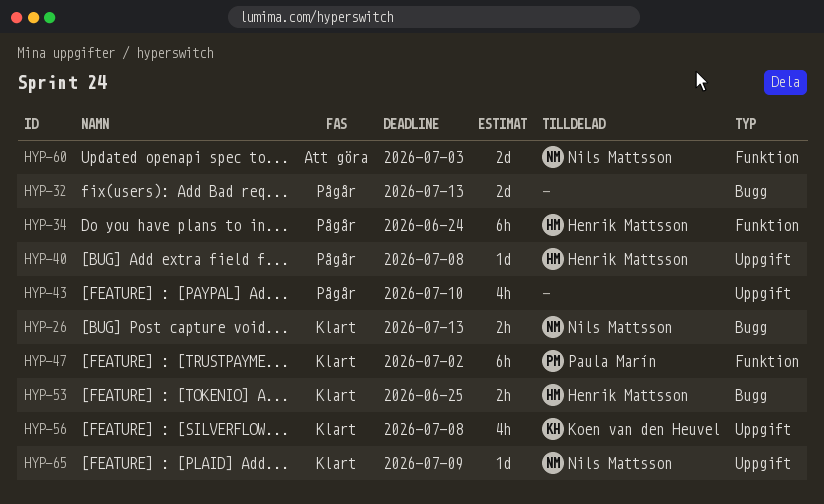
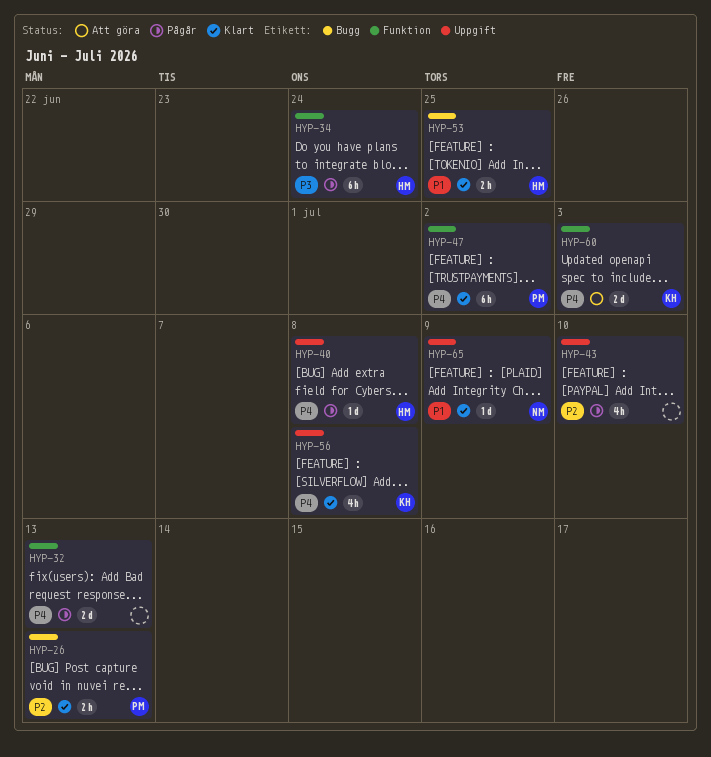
HYP-26, owner: Nils Mattsson -> Paula Marín
HYP-32, label: Bugg -> Funktion
HYP-60, owner: Nils Mattsson -> Koen van den Heuvel

